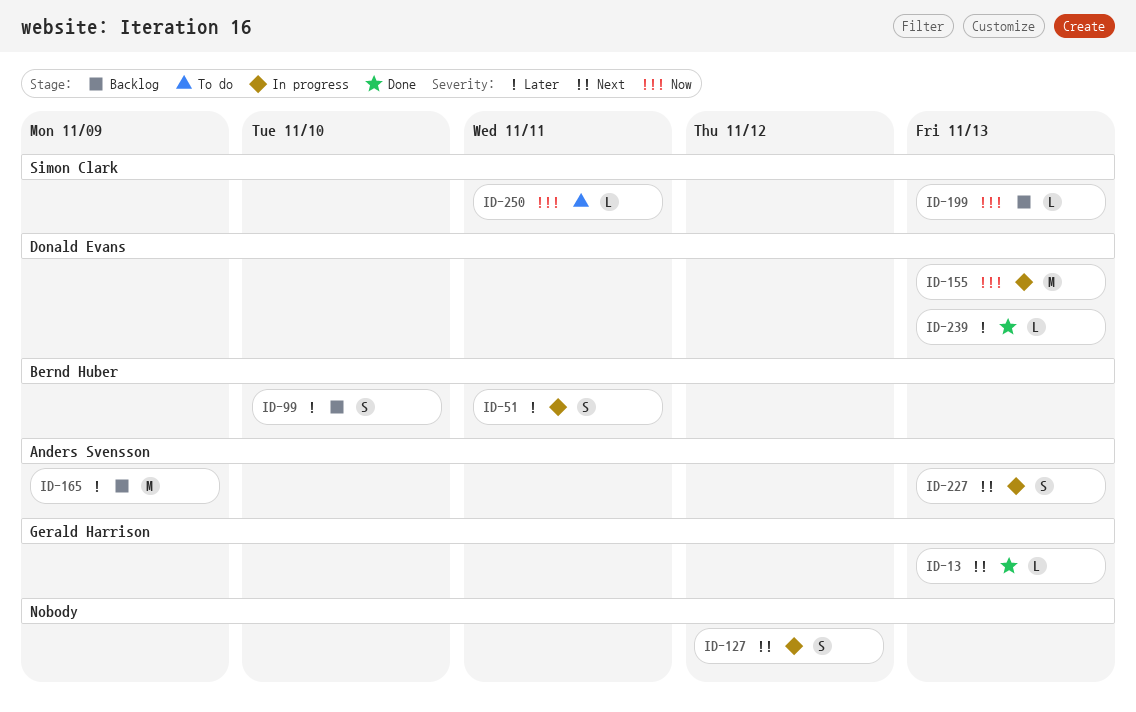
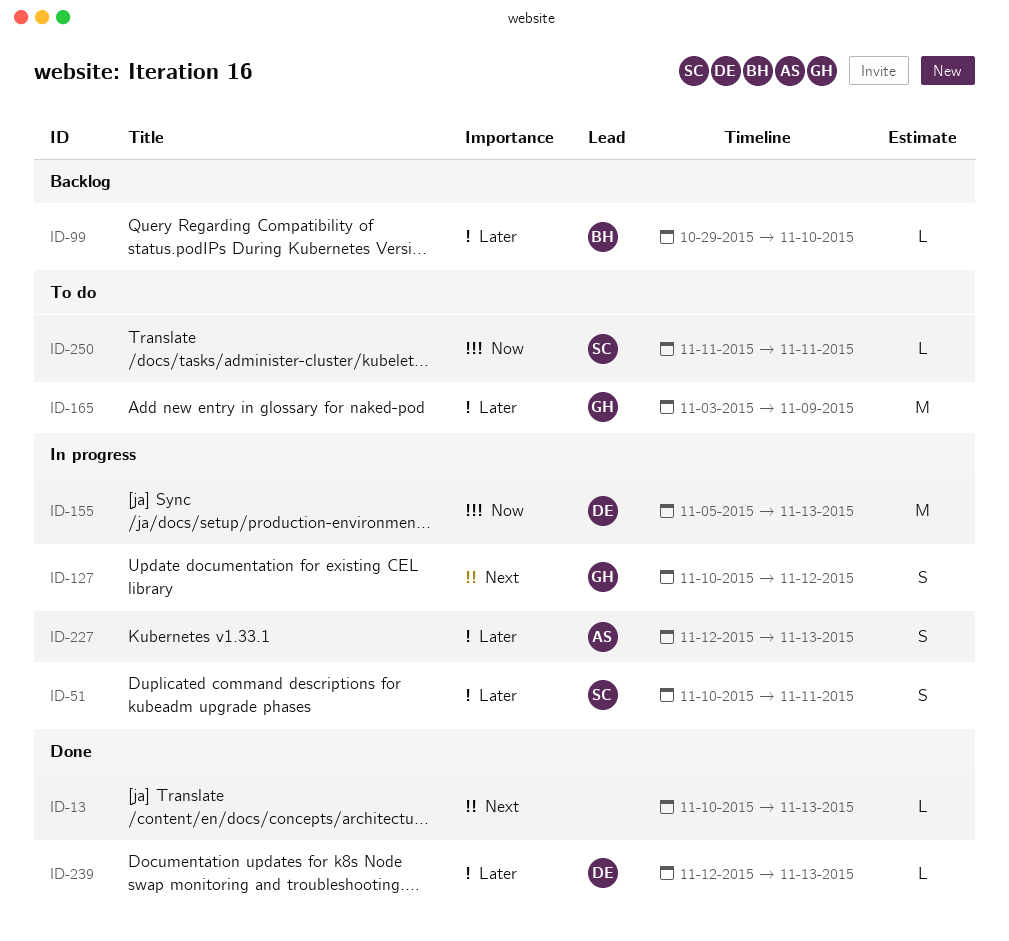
ID-13, owner: Gerald Harrison -> none
ID-51, owner: Bernd Huber -> Simon Clark
ID-99, estimate: S -> L
ID-127, owner: none -> Gerald Harrison
ID-165, status: Backlog -> To do
ID-165, owner: Anders Svensson -> Gerald Harrison
ID-199: present -> none
ID-227, priority: Next -> Later

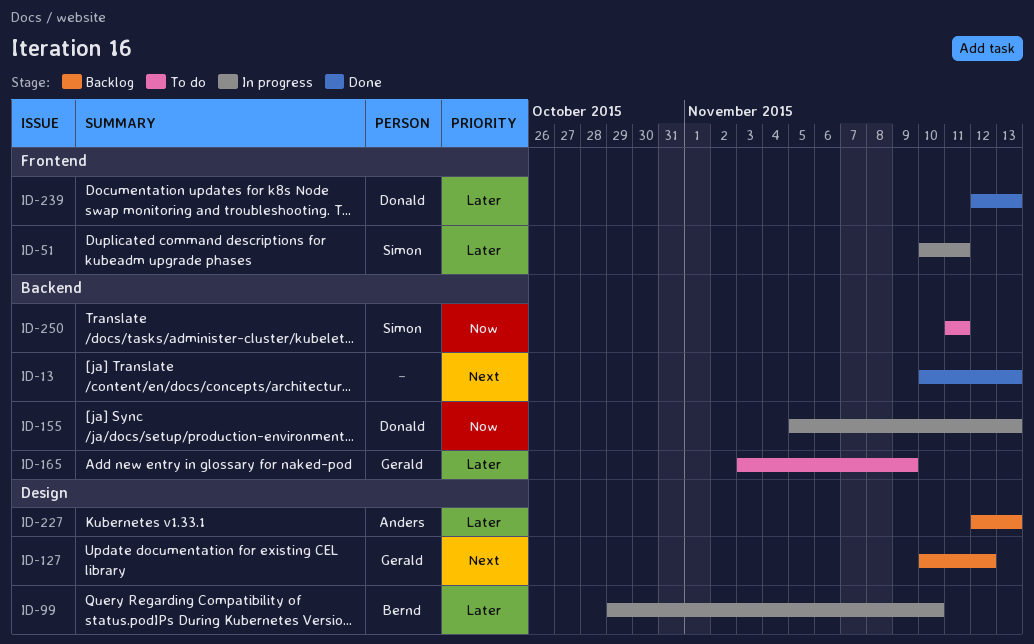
ID-99, status: Backlog -> In progress
ID-127, status: In progress -> Backlog
ID-227, status: In progress -> Backlog

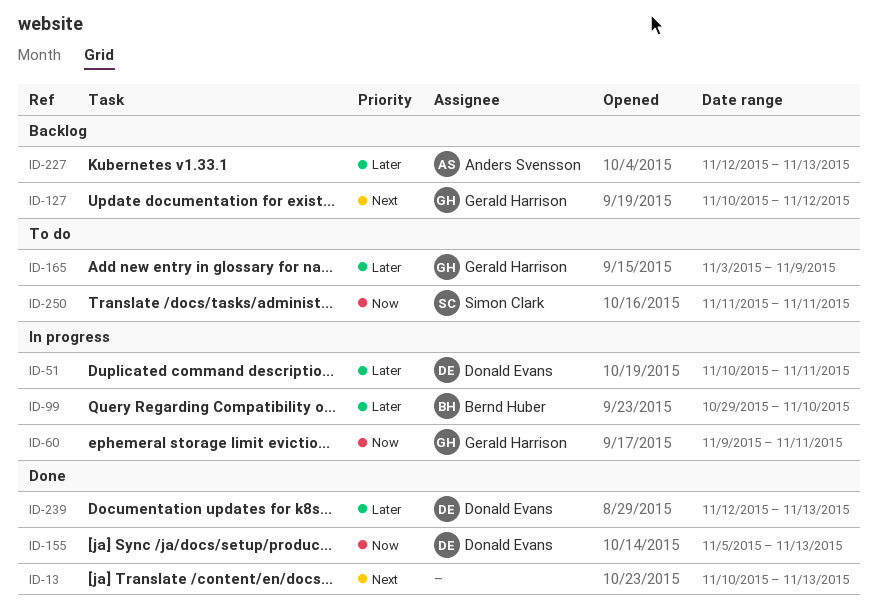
ID-51, owner: Simon Clark -> Donald Evans
ID-60: none -> present
ID-155, status: In progress -> Done

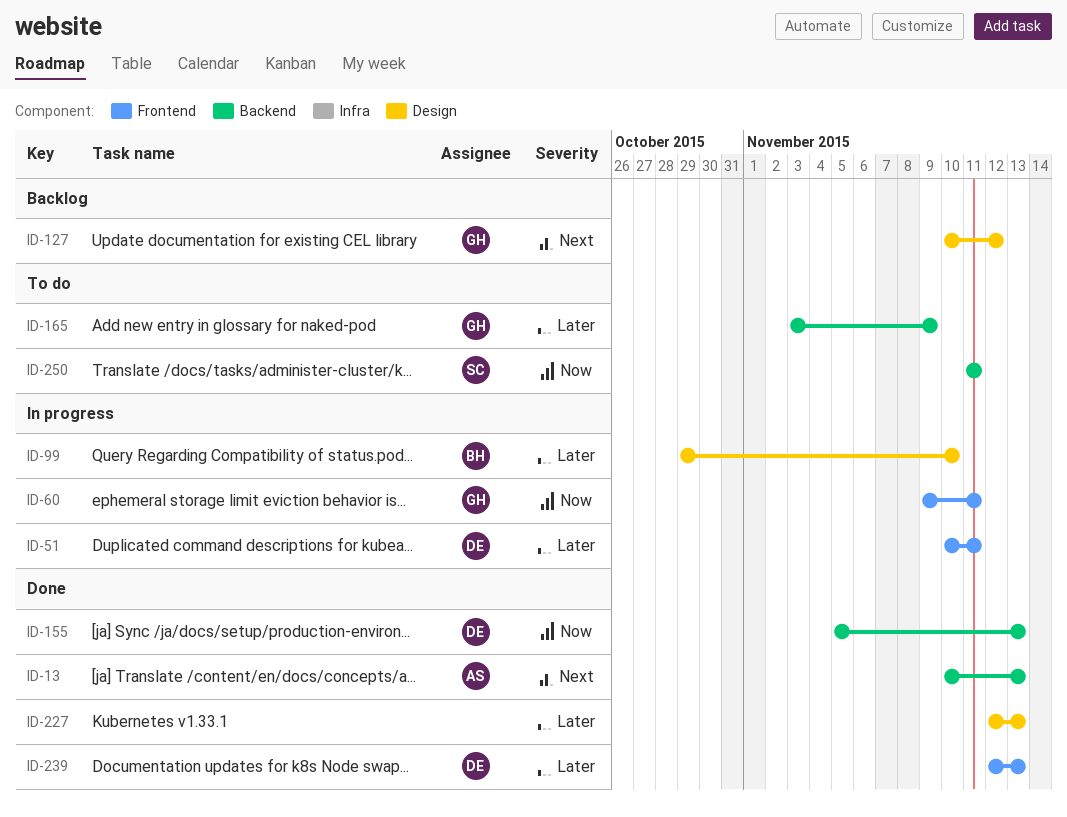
ID-13, owner: none -> Anders Svensson
ID-227, status: Backlog -> Done
ID-227, owner: Anders Svensson -> none

